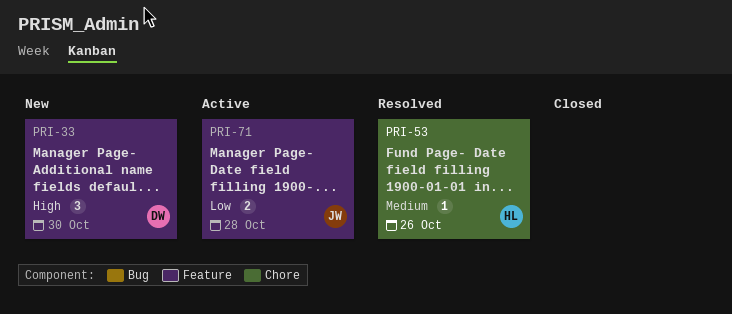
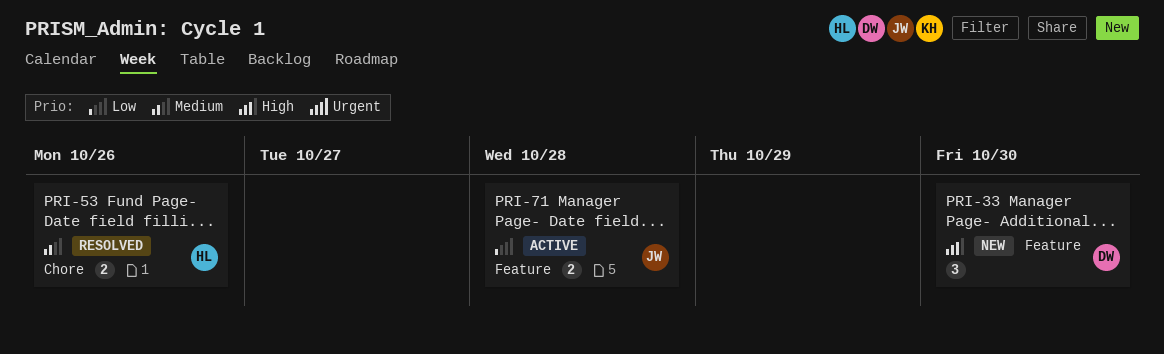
PRI-53, estimate: 1 -> 2

